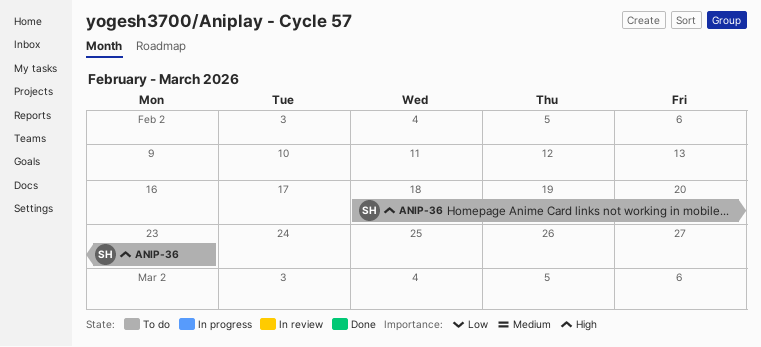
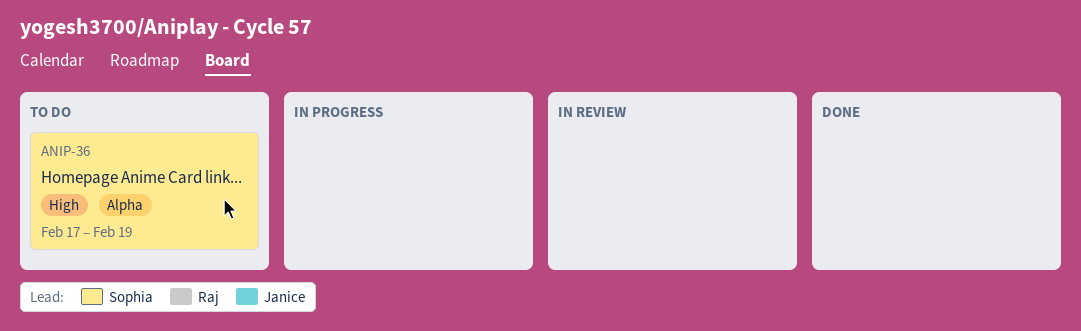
ANIP-36, start: Feb 18 -> Feb 17
ANIP-36, due: Feb 23 -> Feb 19

